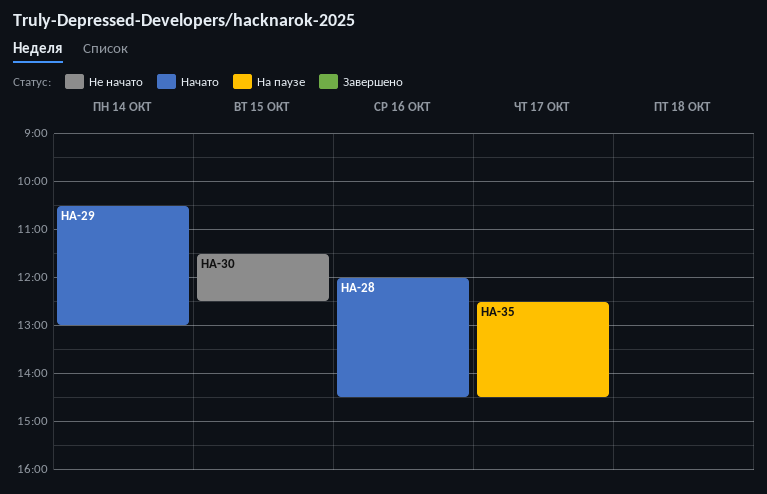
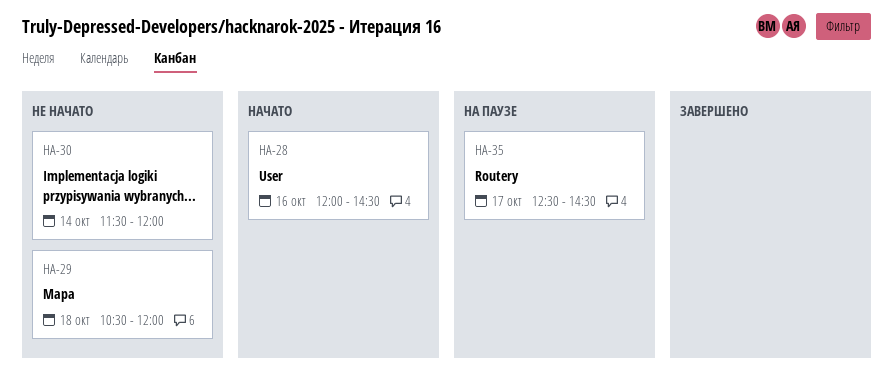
HA-29, status: Начато -> Не начато
HA-29, day: Oct 14 -> Oct 18
HA-29, ends: 13:00 -> 12:00
HA-30, day: Oct 15 -> Oct 14
HA-30, ends: 12:30 -> 12:00

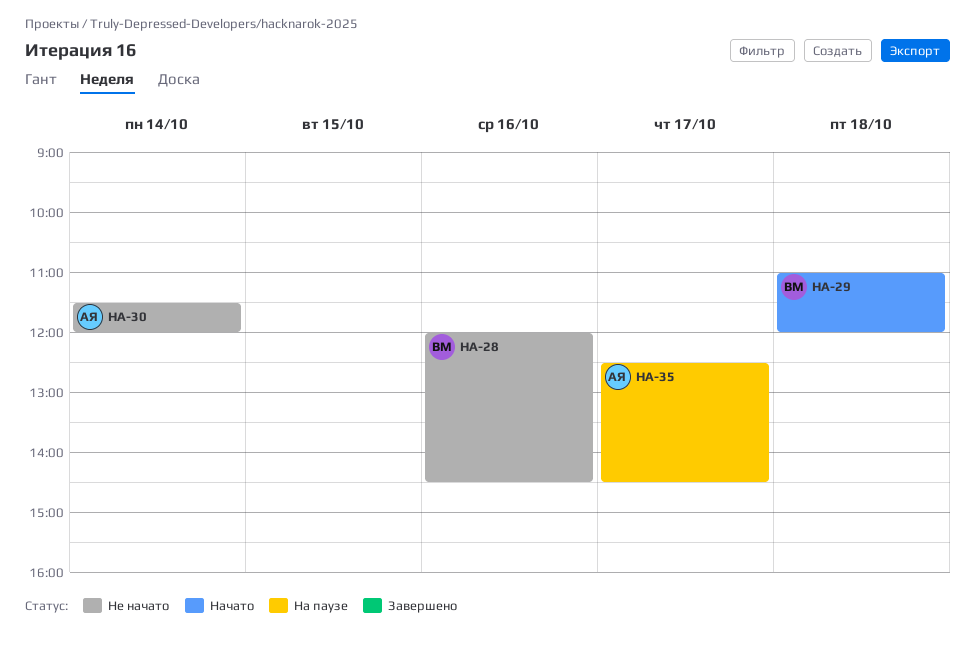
HA-28, status: Начато -> Не начато
HA-29, status: Не начато -> Начато
HA-29, begins: 10:30 -> 11:00

